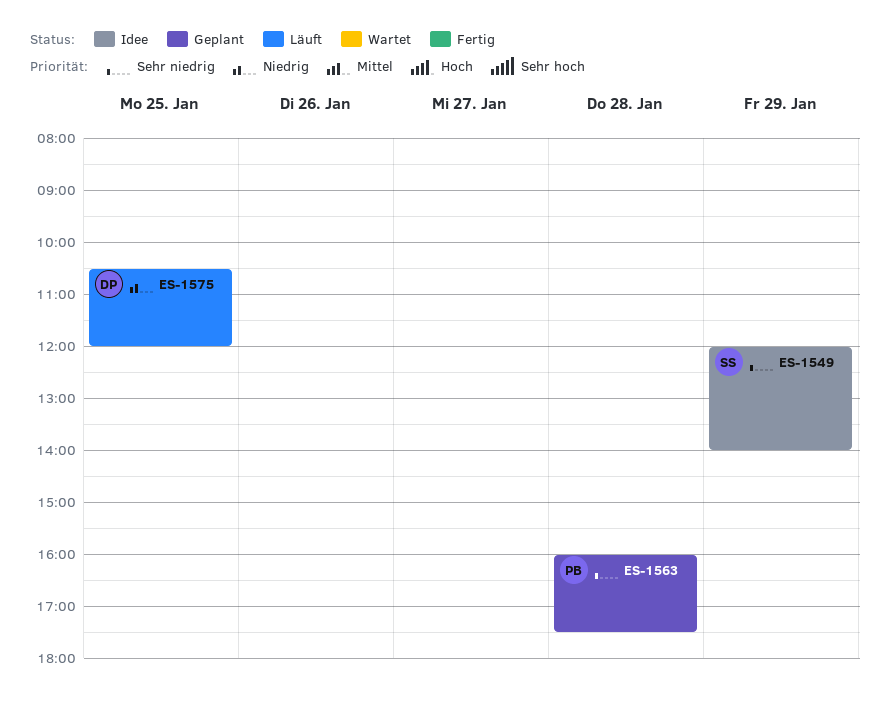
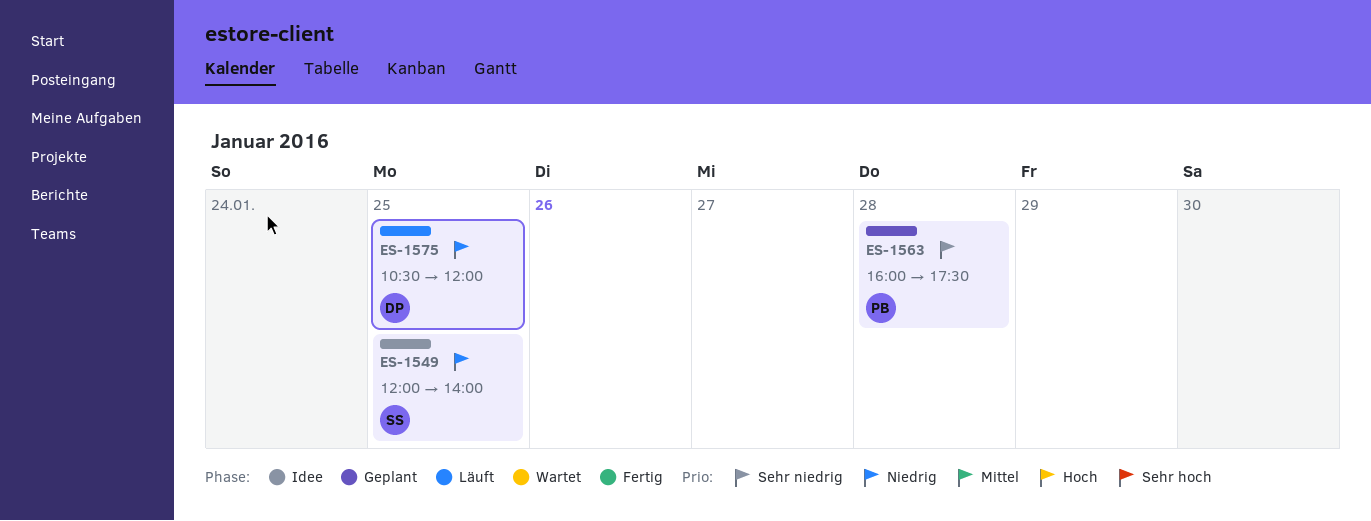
ES-1549, priority: Sehr niedrig -> Niedrig
ES-1549, day: Jan 29 -> Jan 25

